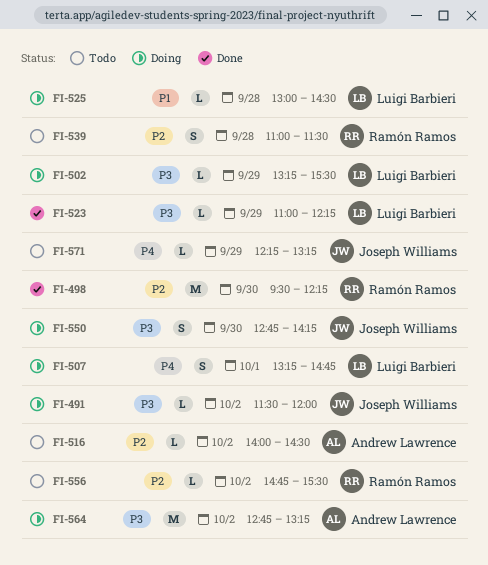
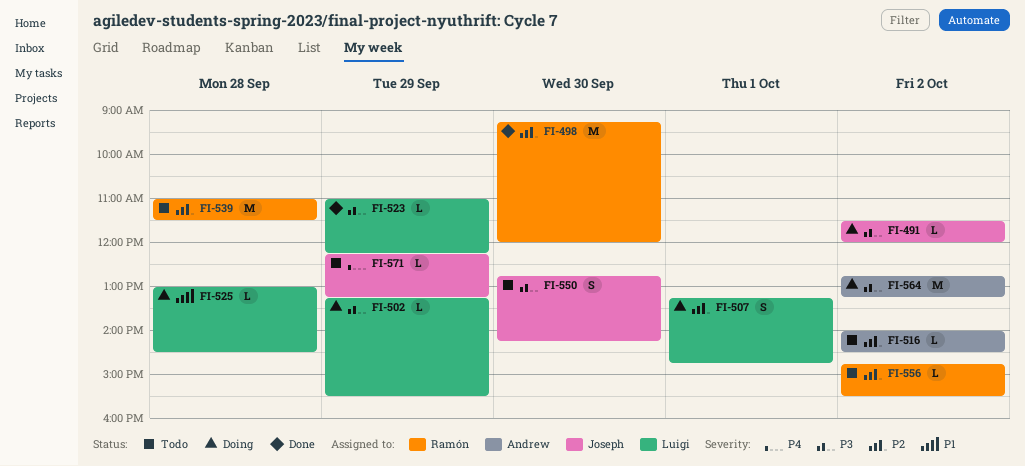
FI-498, begins: 09:30 -> 09:15
FI-498, ends: 12:15 -> 12:00
FI-507, priority: P4 -> P2
FI-539, estimate: S -> M
FI-550, status: Doing -> Todo

